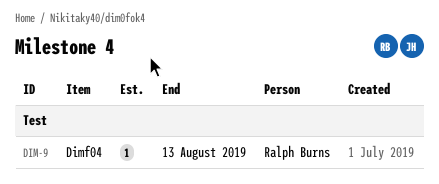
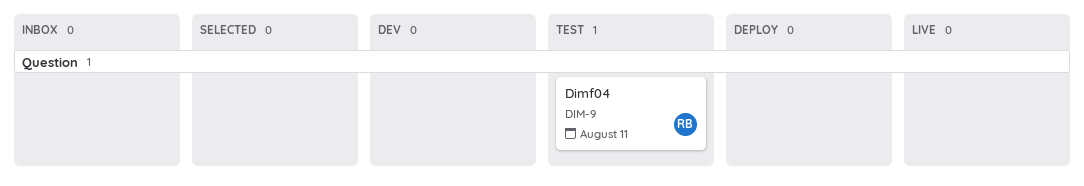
DIM-9, due: Aug 13 -> Aug 11

